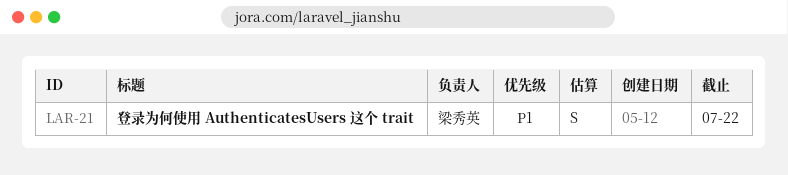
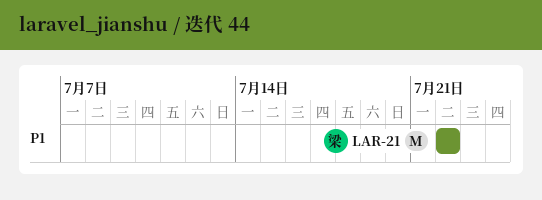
LAR-21, estimate: S -> M

